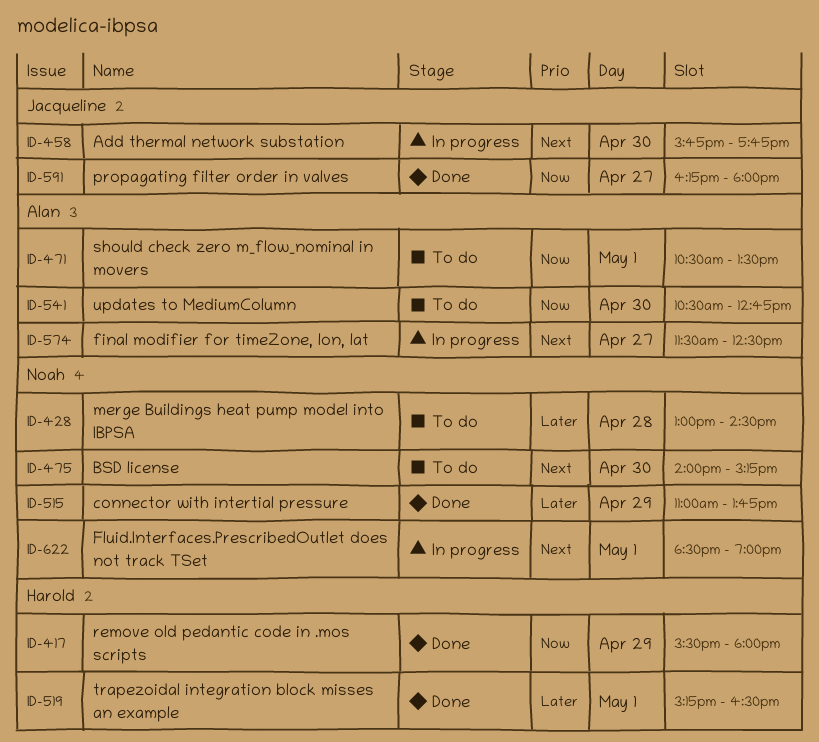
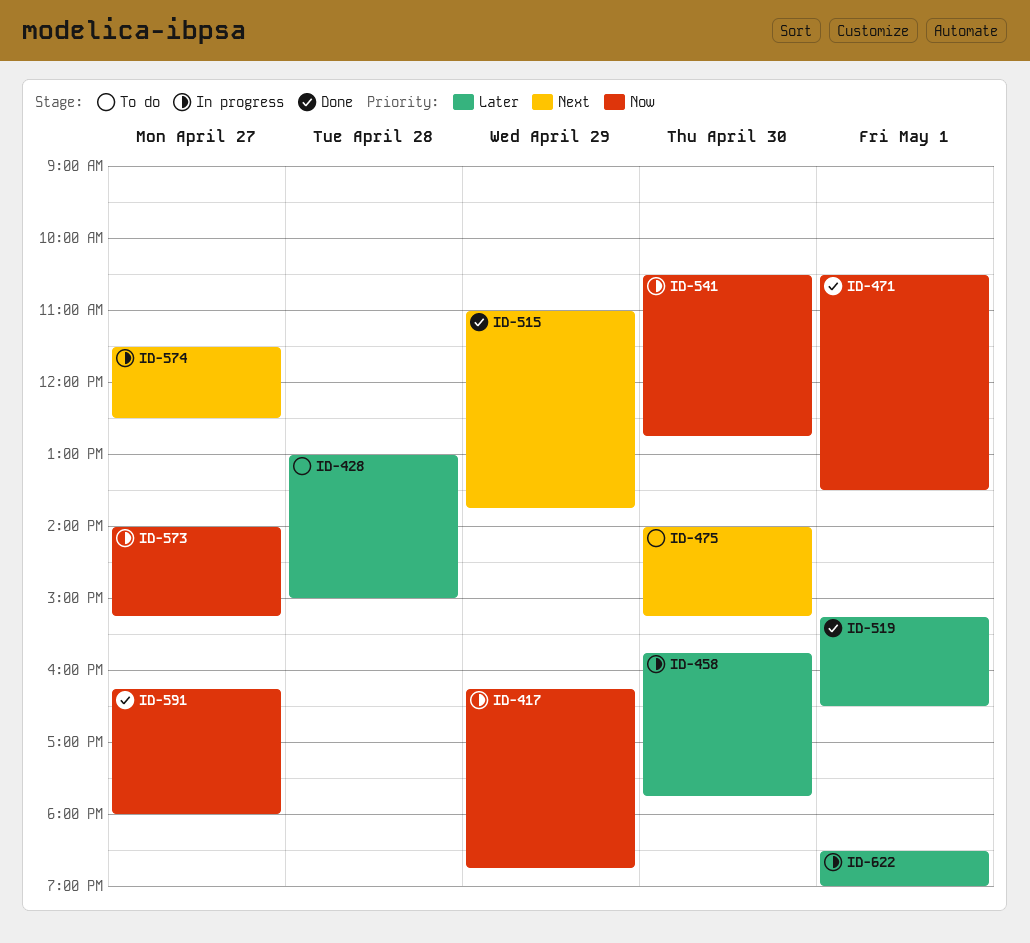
ID-417, status: Done -> In progress
ID-417, begins: 15:30 -> 16:15
ID-417, ends: 18:00 -> 18:45
ID-428, ends: 14:30 -> 15:00
ID-458, priority: Next -> Later
ID-471, status: To do -> Done
ID-515, priority: Later -> Next
ID-541, status: To do -> In progress
ID-573: none -> present
ID-622, priority: Next -> Later

